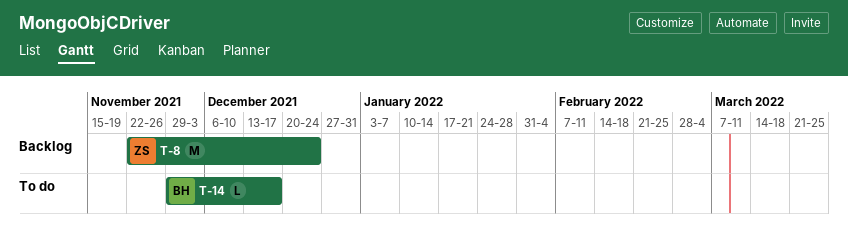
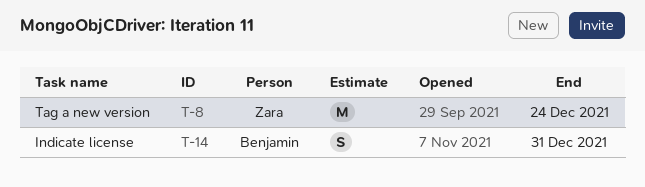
T-14, estimate: L -> S
T-14, due: Dec 17 -> Dec 31

